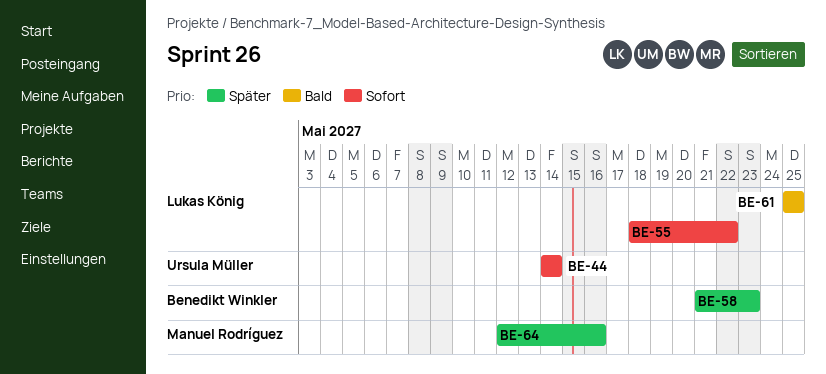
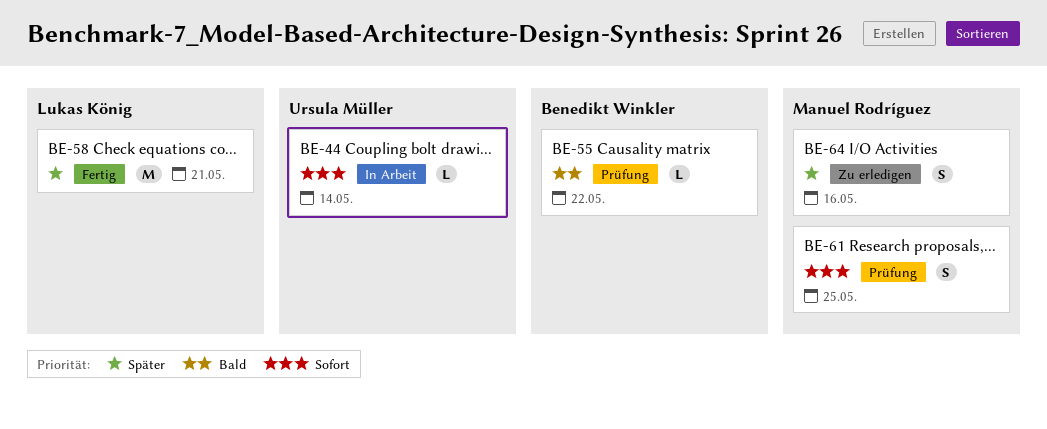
BE-55, owner: Lukas König -> Benedikt Winkler
BE-55, priority: Sofort -> Bald
BE-58, owner: Benedikt Winkler -> Lukas König
BE-58, due: May 23 -> May 21
BE-61, owner: Lukas König -> Manuel Rodríguez
BE-61, priority: Bald -> Sofort

